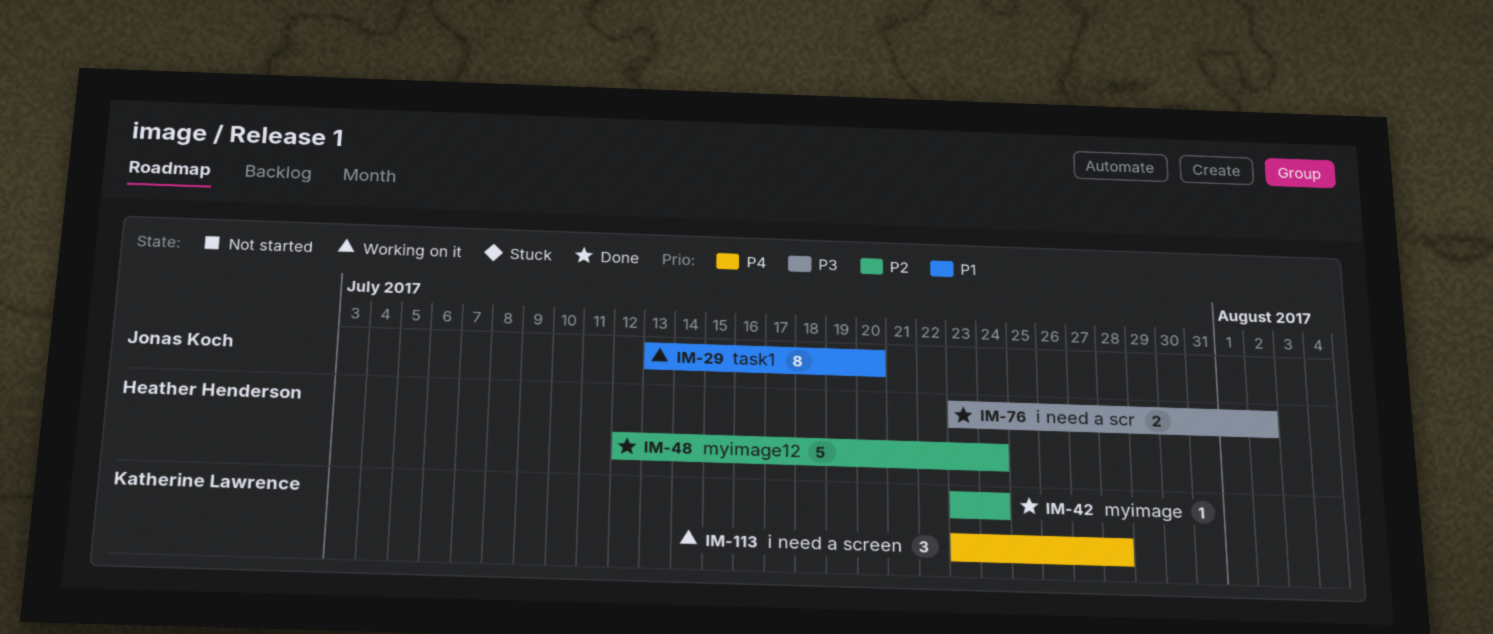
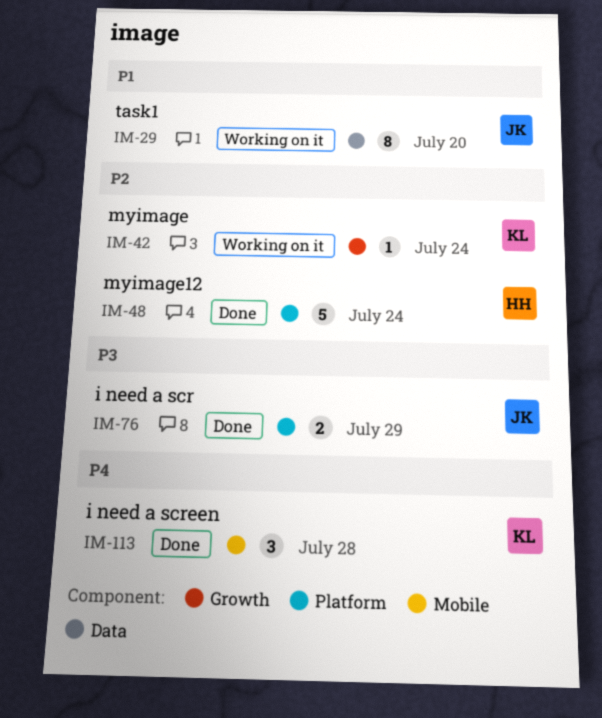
IM-42, status: Done -> Working on it
IM-76, owner: Heather Henderson -> Jonas Koch
IM-76, due: Aug 2 -> Jul 29
IM-113, status: Working on it -> Done

